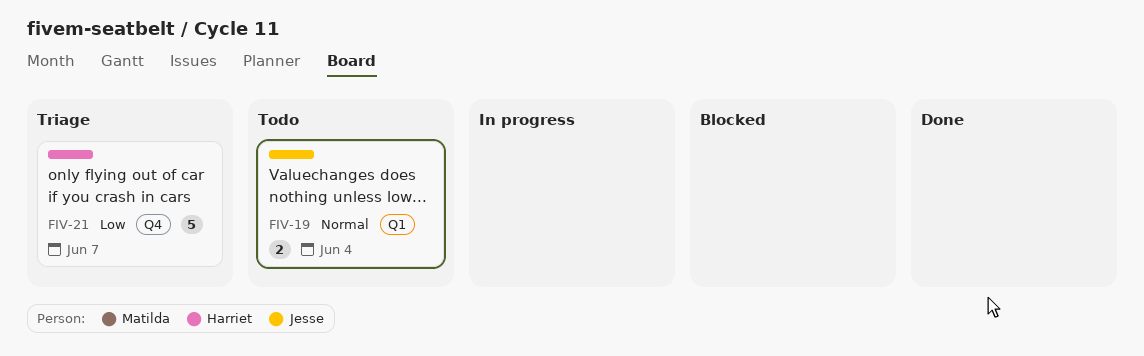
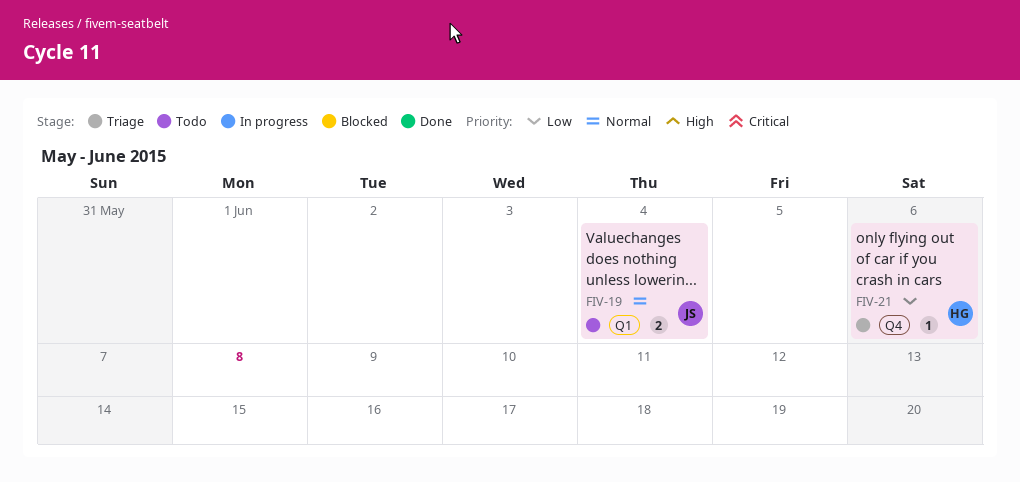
FIV-21, estimate: 5 -> 1
FIV-21, due: Jun 7 -> Jun 6

